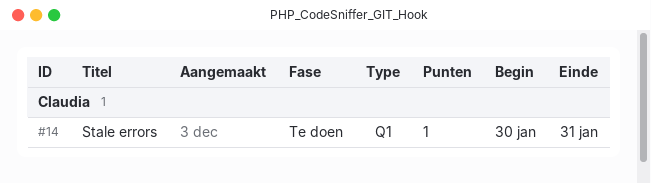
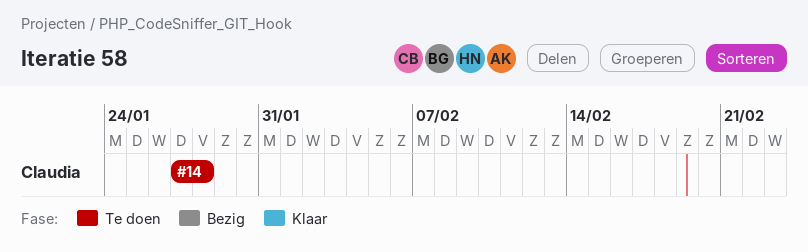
#14, start: Jan 30 -> Jan 27
#14, due: Jan 31 -> Jan 28

